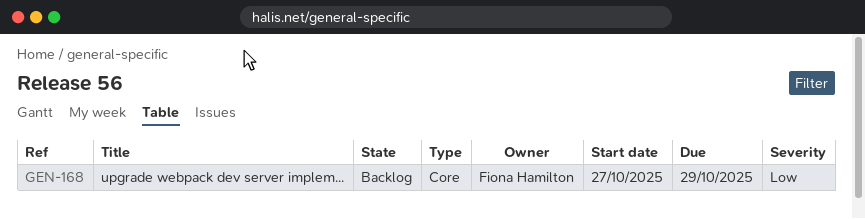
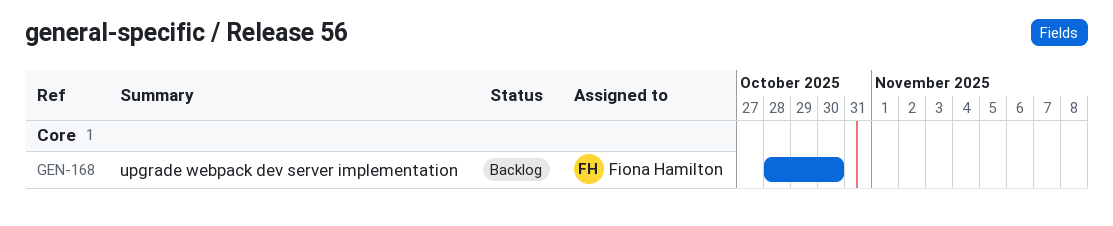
GEN-168, start: Oct 27 -> Oct 28
GEN-168, due: Oct 29 -> Oct 30

